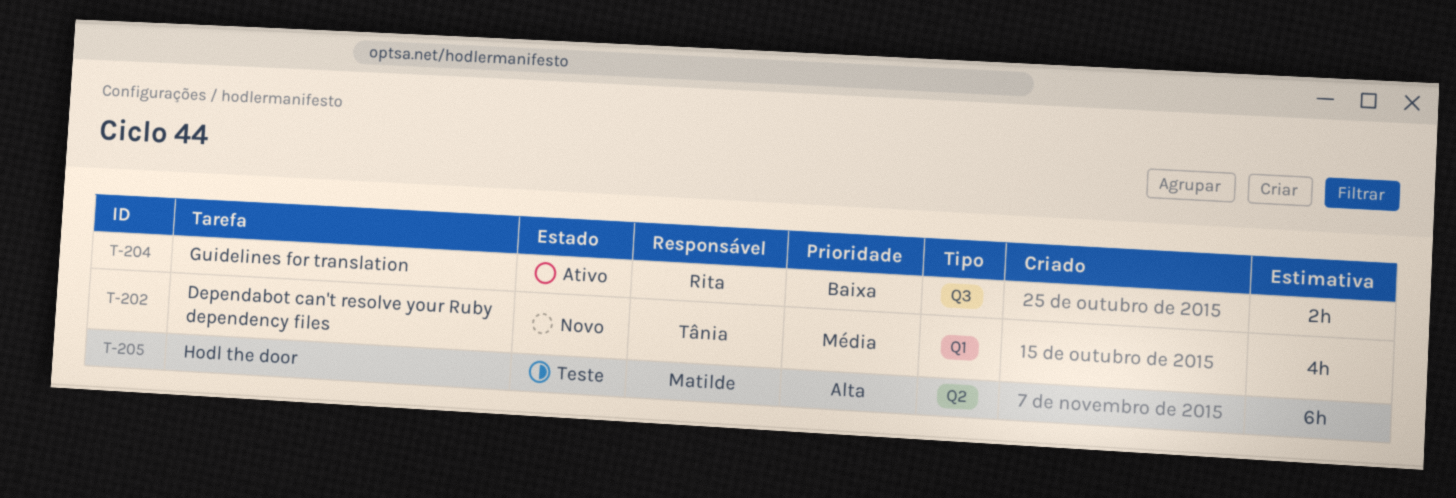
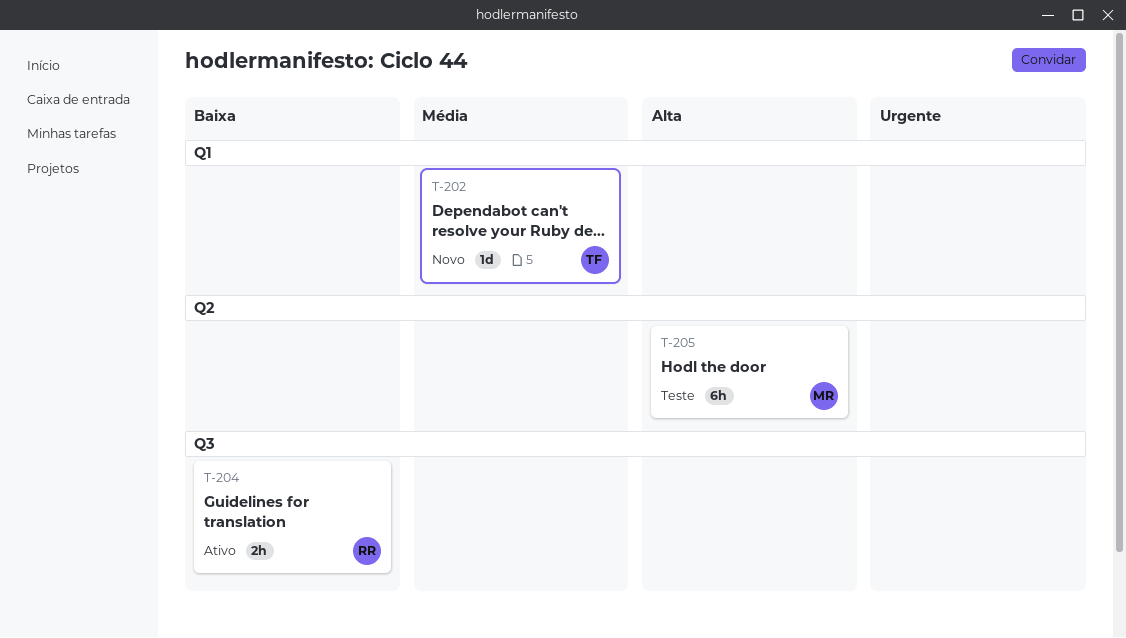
T-202, estimate: 4h -> 1d

